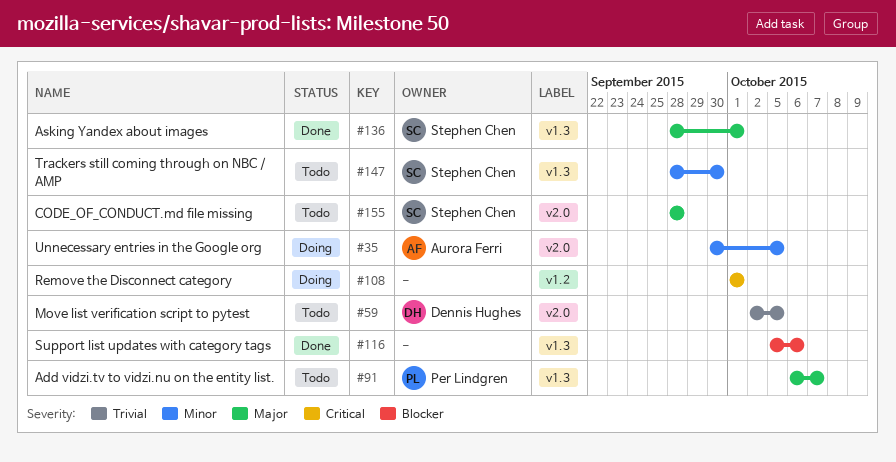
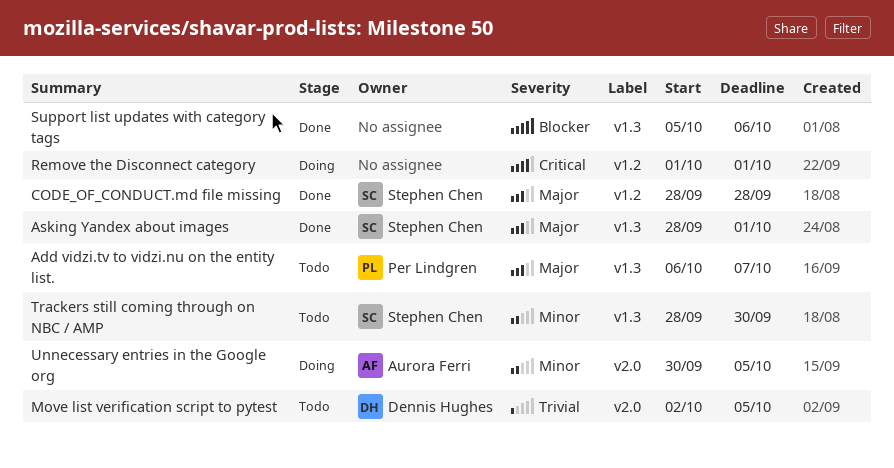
CODE_OF_CONDUCT.md file missing, status: Todo -> Done
CODE_OF_CONDUCT.md file missing, label: v2.0 -> v1.2

